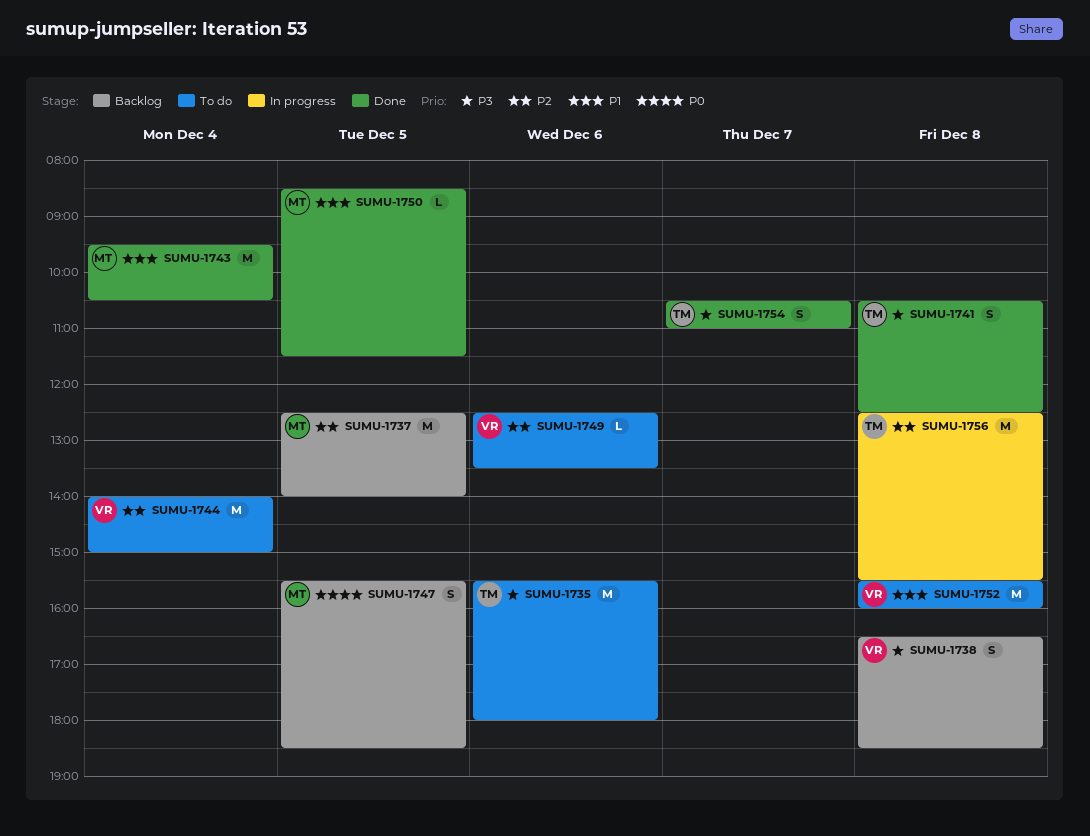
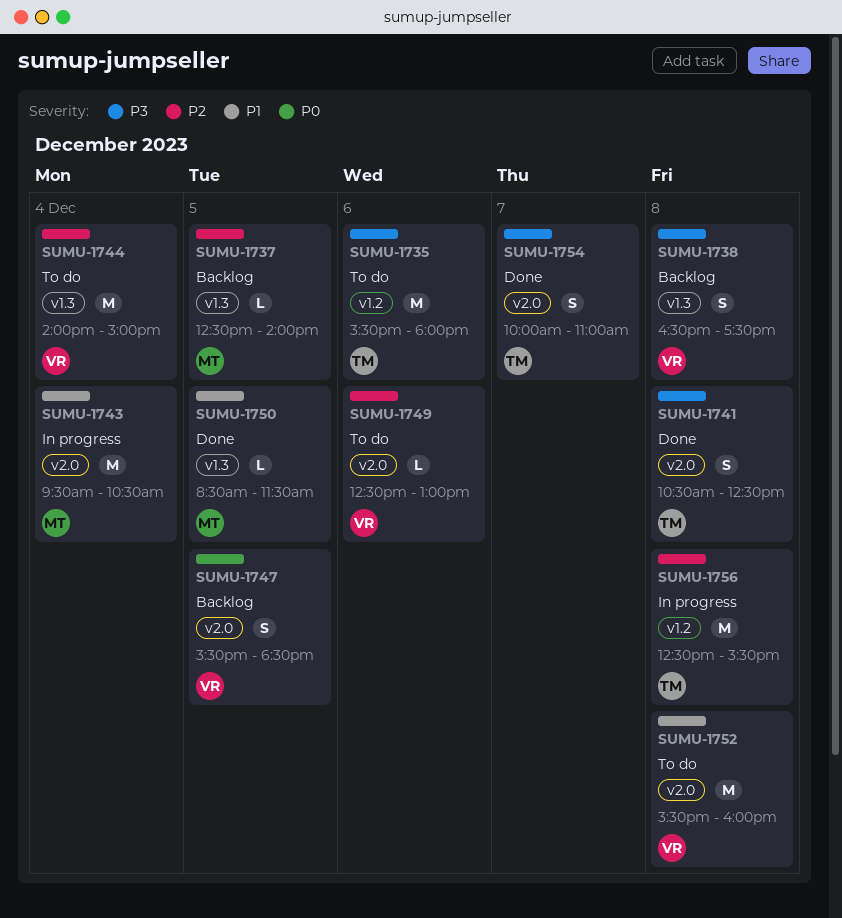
SUMU-1737, estimate: M -> L
SUMU-1738, ends: 18:30 -> 17:30
SUMU-1743, status: Done -> In progress
SUMU-1747, owner: MT -> VR
SUMU-1749, ends: 13:30 -> 13:00
SUMU-1754, begins: 10:30 -> 10:00

